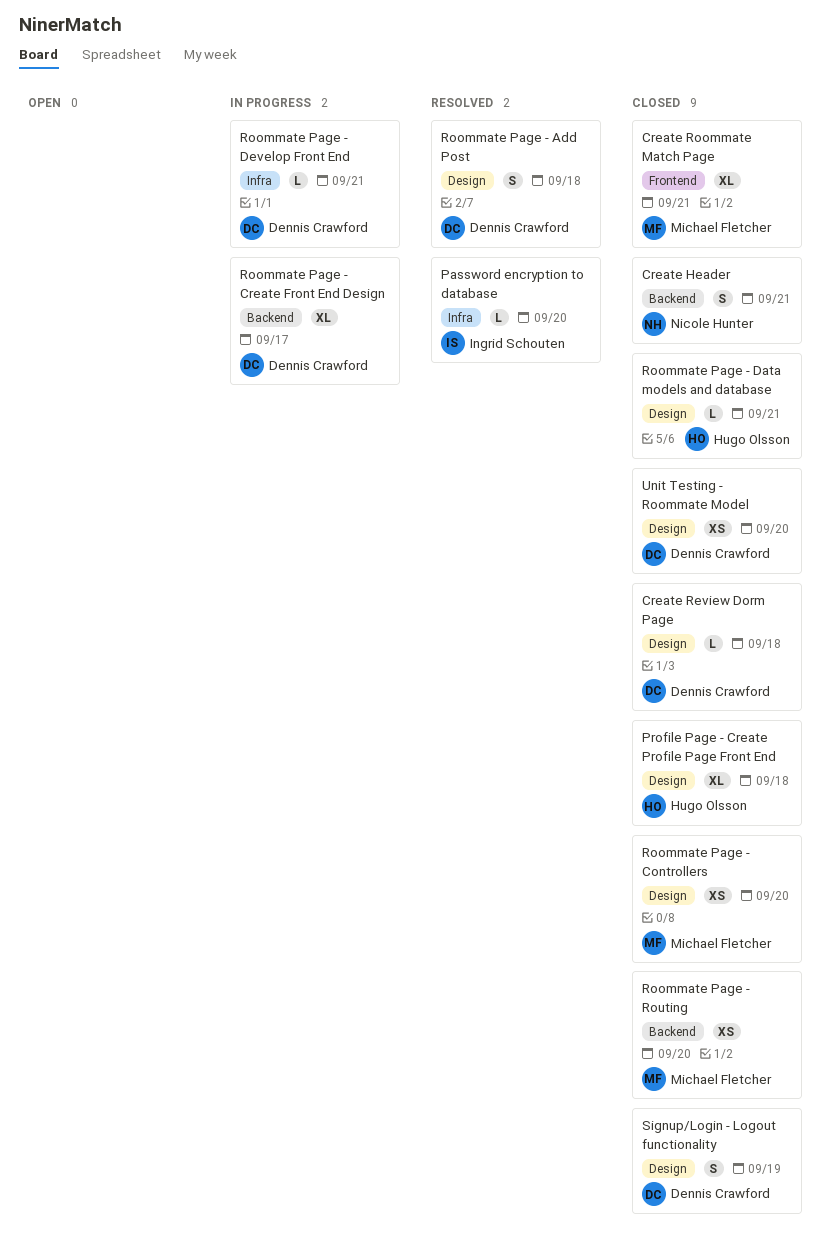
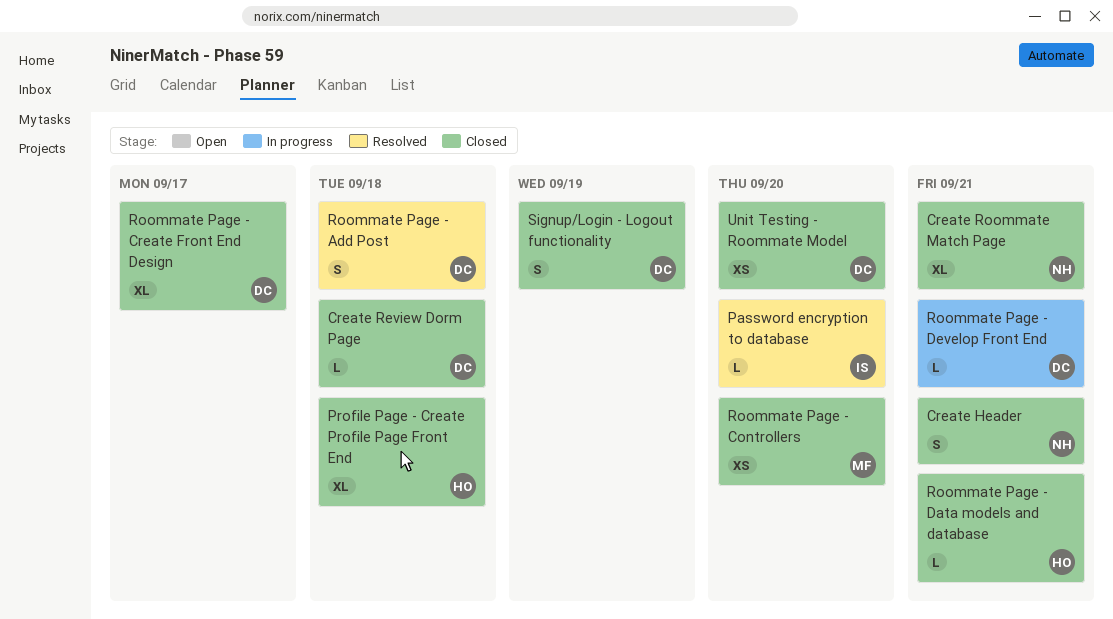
Create Roommate Match Page, owner: Michael Fletcher -> Nicole Hunter
Roommate Page - Create Front End Design, status: In progress -> Closed
Roommate Page - Routing: present -> none

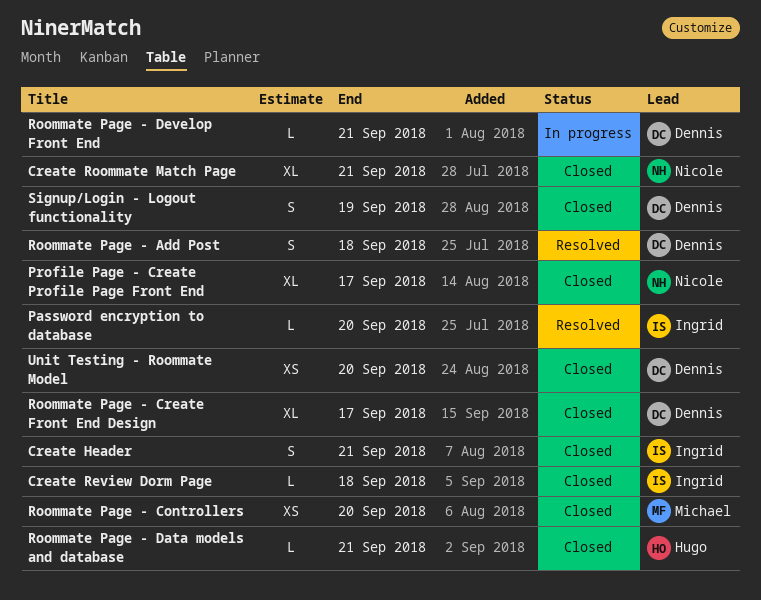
Create Header, owner: Nicole -> Ingrid
Create Review Dorm Page, owner: Dennis -> Ingrid
Profile Page - Create Profile Page Front End, owner: Hugo -> Nicole
Profile Page - Create Profile Page Front End, due: Sep 18 -> Sep 17

